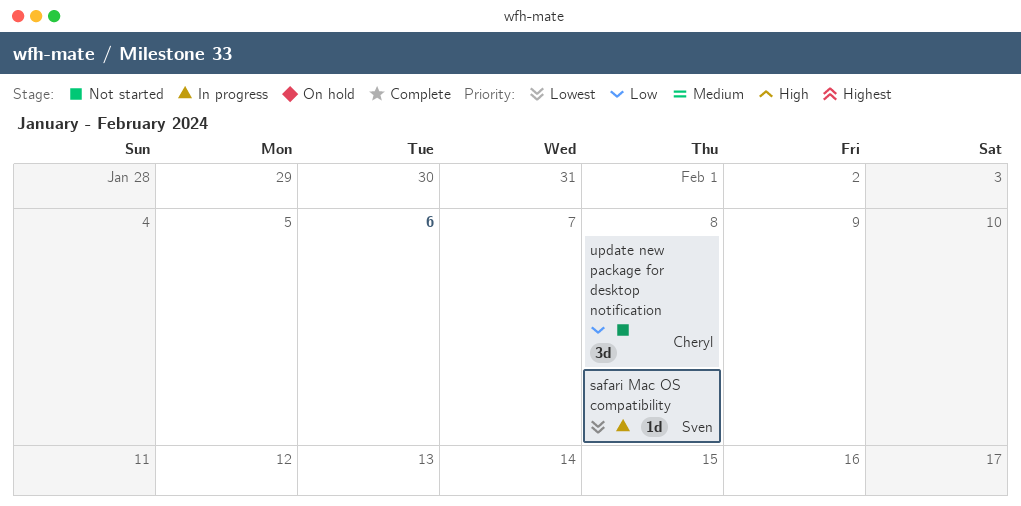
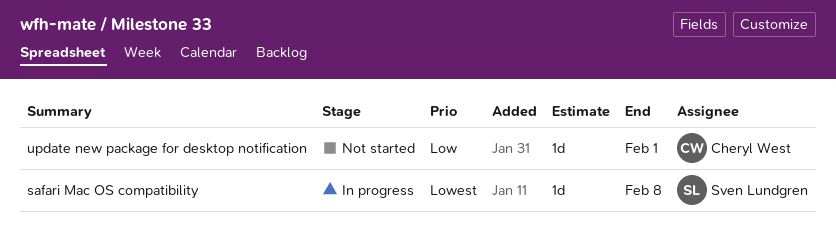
update new package for desktop notification, estimate: 3d -> 1d
update new package for desktop notification, due: Feb 8 -> Feb 1

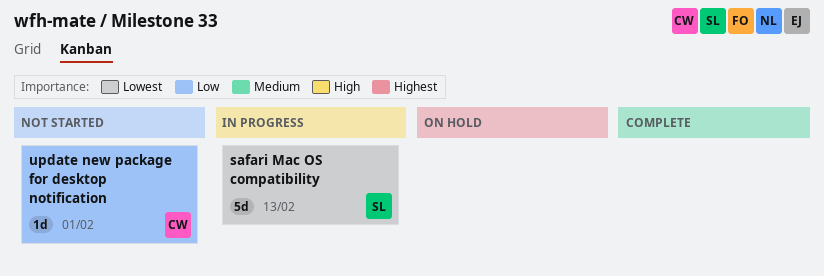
safari Mac OS compatibility, estimate: 1d -> 5d
safari Mac OS compatibility, due: Feb 8 -> Feb 13

